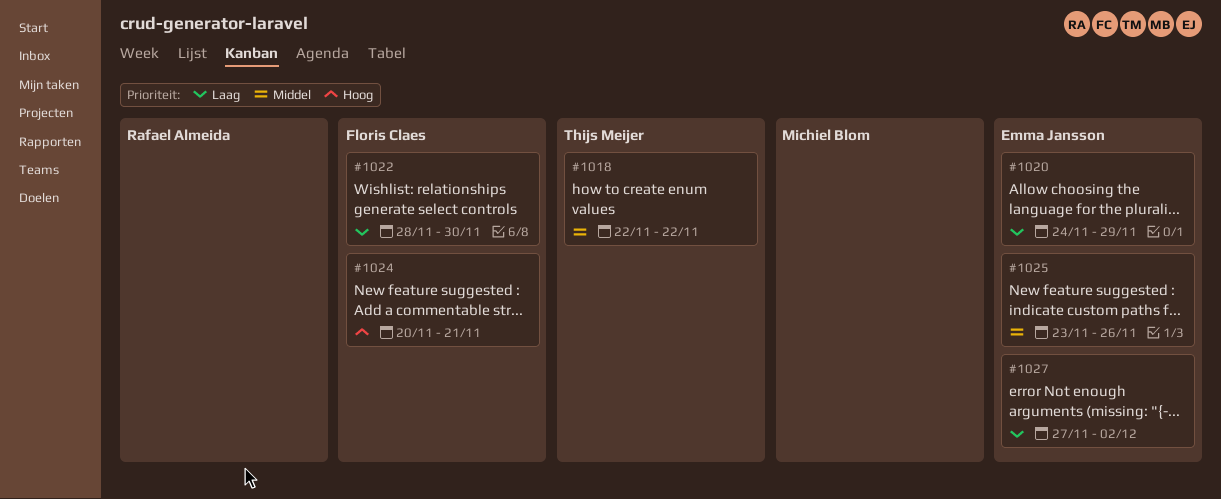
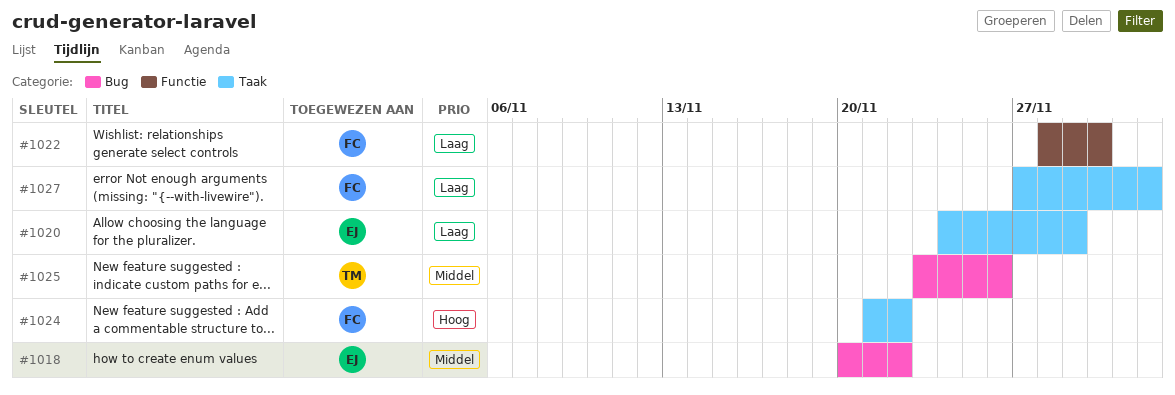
#1018, owner: Thijs Meijer -> Emma Jansson
#1018, start: Nov 22 -> Nov 20
#1024, start: Nov 20 -> Nov 21
#1024, due: Nov 21 -> Nov 22
#1025, owner: Emma Jansson -> Thijs Meijer
#1027, owner: Emma Jansson -> Floris Claes

